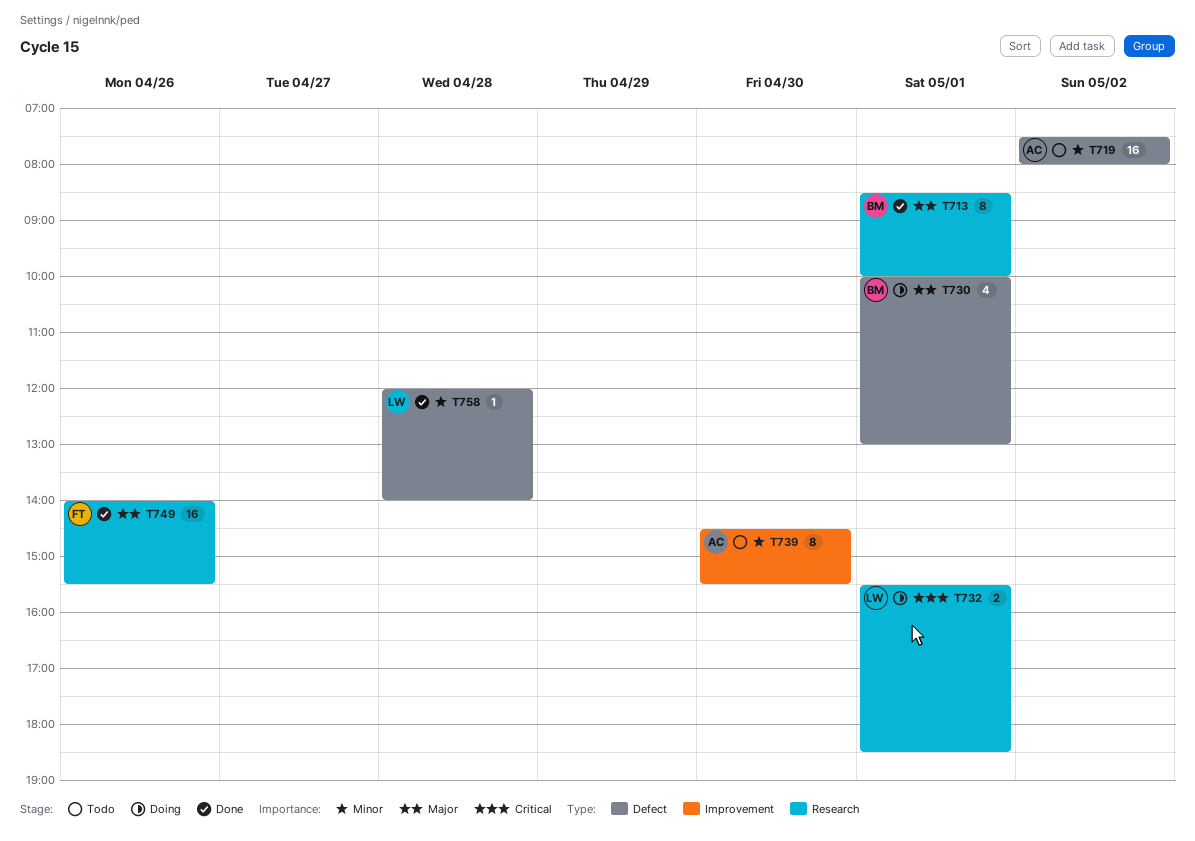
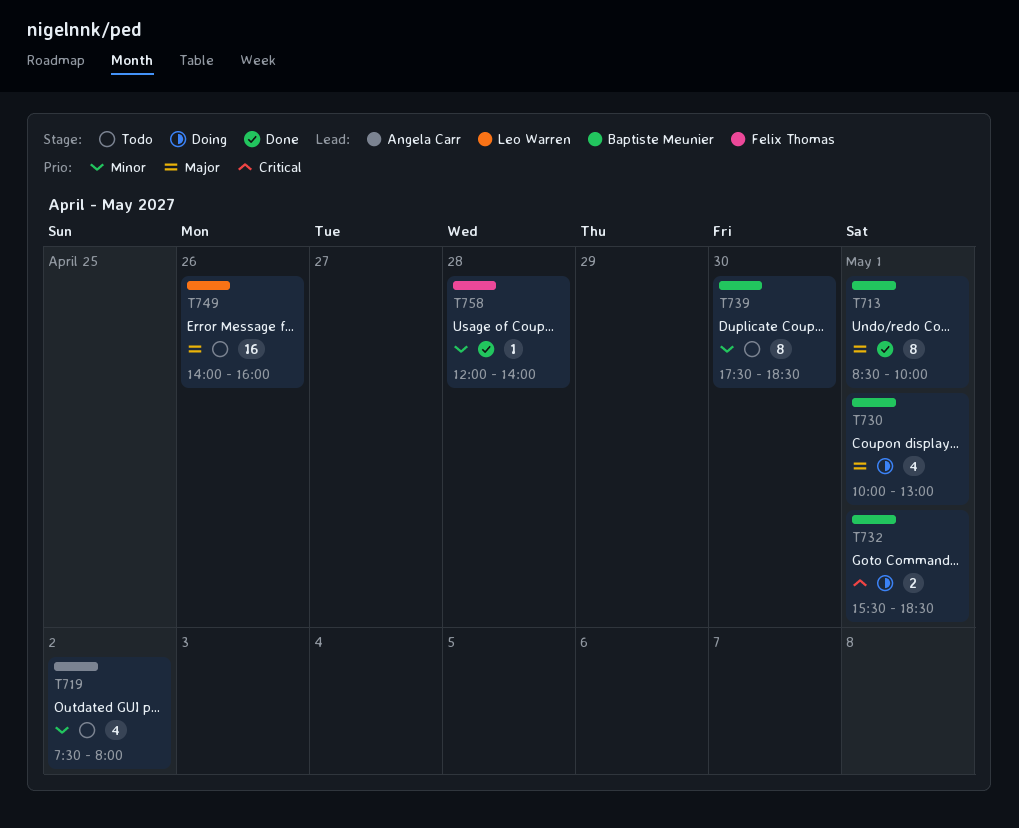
T719, estimate: 16 -> 4
T732, owner: Leo Warren -> Baptiste Meunier
T739, owner: Angela Carr -> Baptiste Meunier
T739, begins: 14:30 -> 17:30
T739, ends: 15:30 -> 18:30
T749, status: Done -> Todo
T749, owner: Felix Thomas -> Leo Warren
T749, ends: 15:30 -> 16:00
T758, owner: Leo Warren -> Felix Thomas

